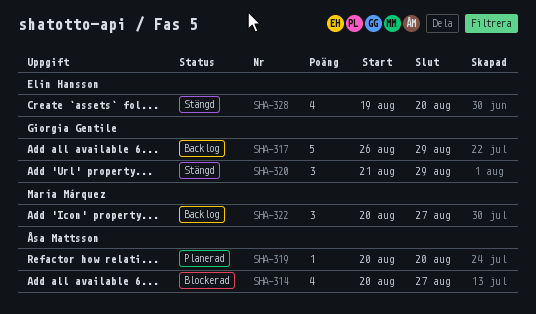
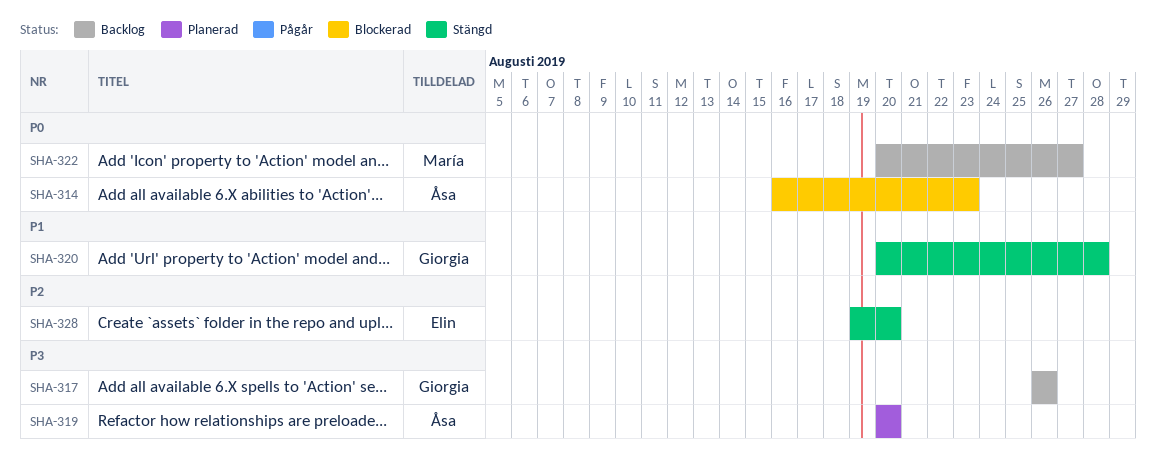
SHA-314, start: Aug 20 -> Aug 16
SHA-314, due: Aug 27 -> Aug 23
SHA-317, due: Aug 29 -> Aug 26
SHA-320, start: Aug 21 -> Aug 20
SHA-320, due: Aug 29 -> Aug 28

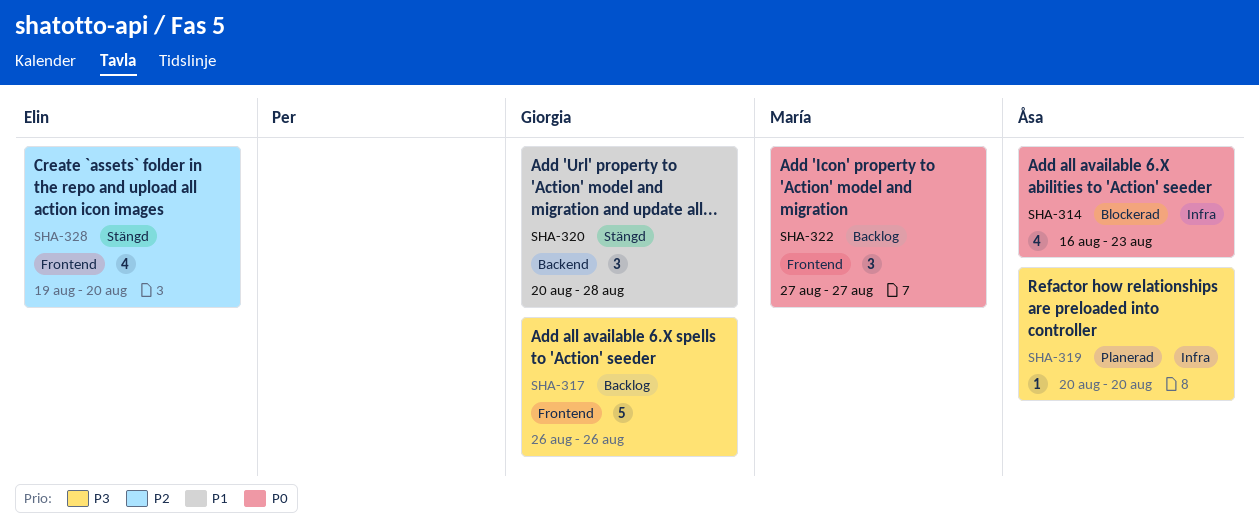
SHA-322, start: Aug 20 -> Aug 27

